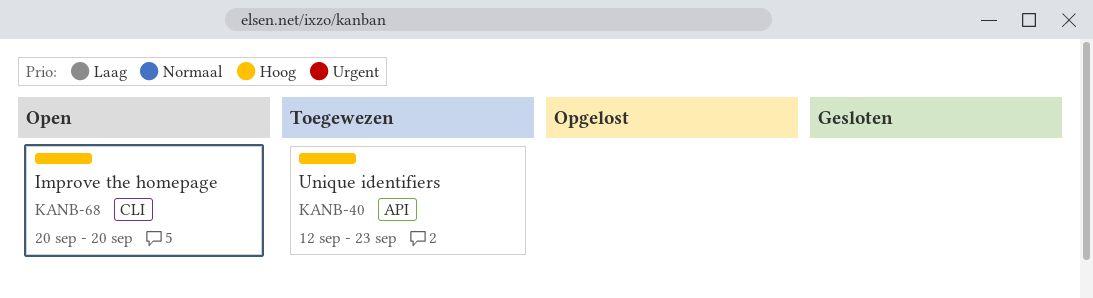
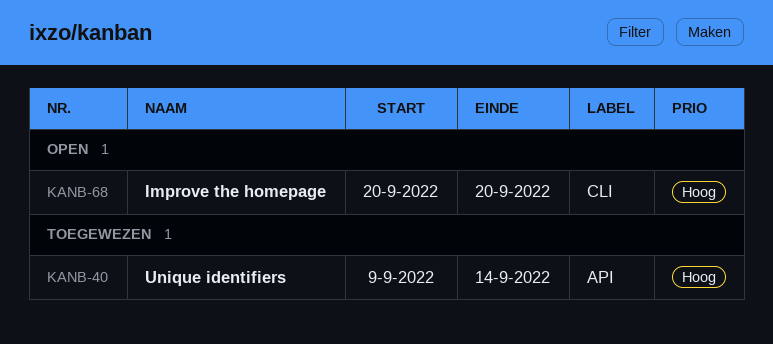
KANB-40, start: Sep 12 -> Sep 9
KANB-40, due: Sep 23 -> Sep 14

